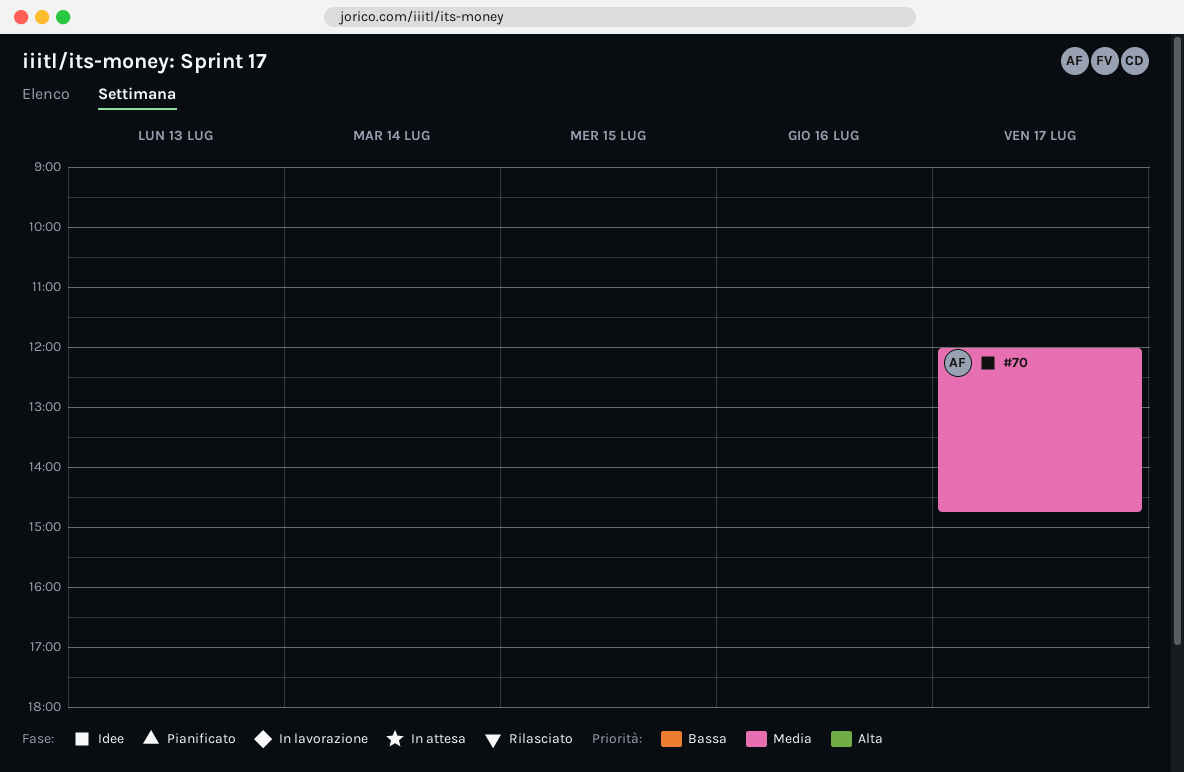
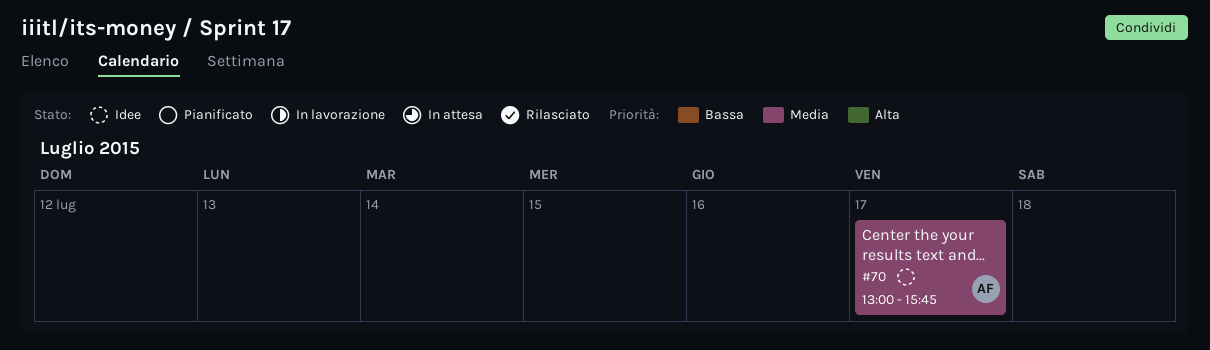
#70, begins: 12:00 -> 13:00
#70, ends: 14:45 -> 15:45

